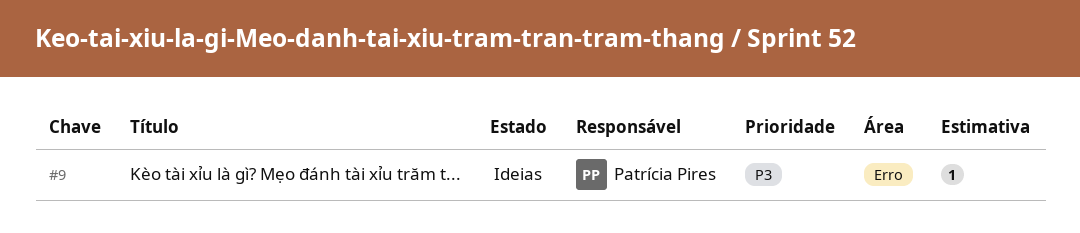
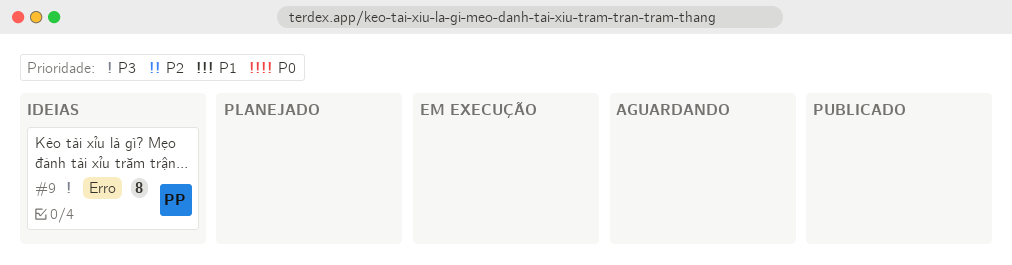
#9, estimate: 1 -> 8

